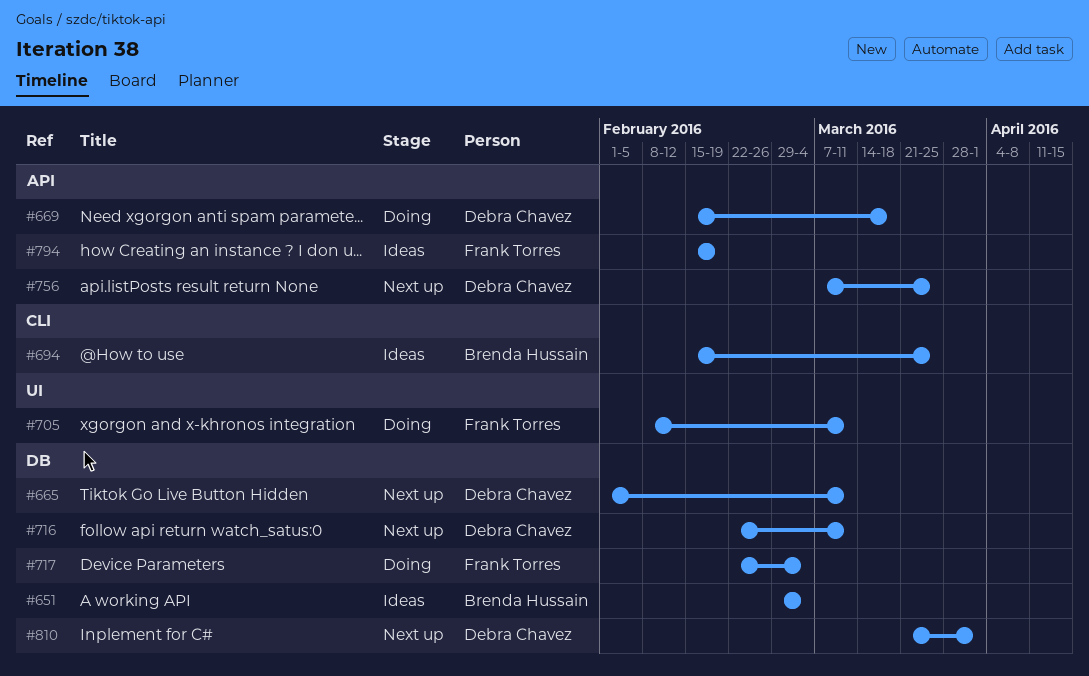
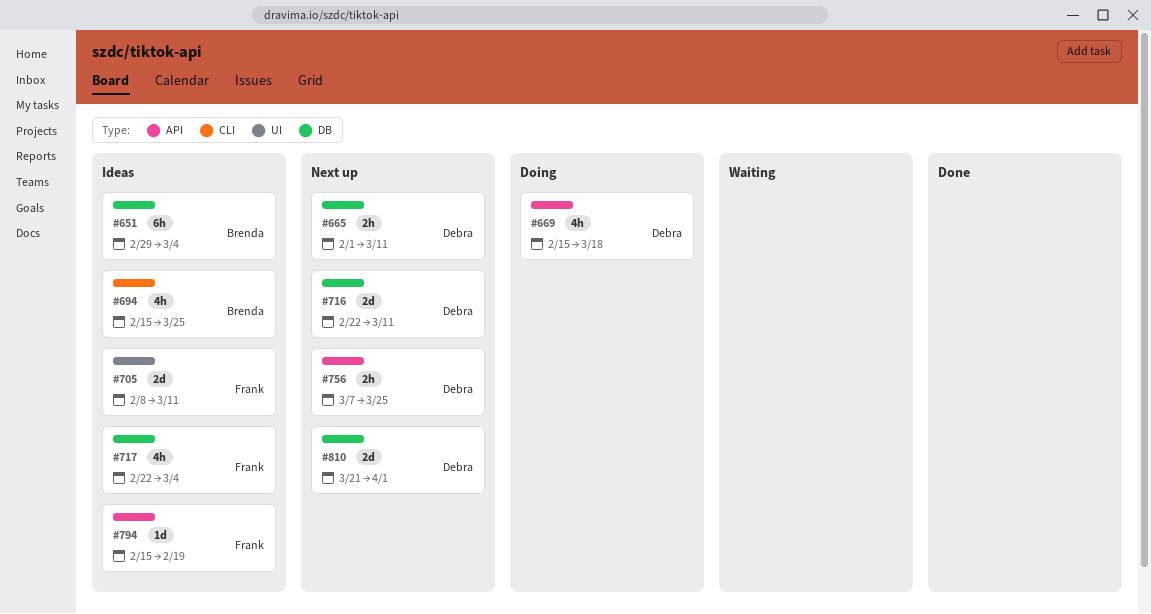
#705, status: Doing -> Ideas
#717, status: Doing -> Ideas

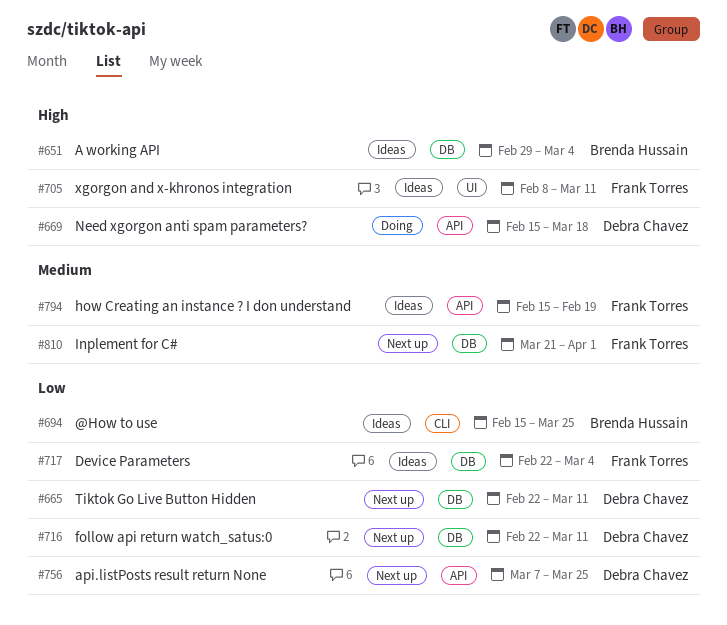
#665, start: Feb 1 -> Feb 22
#810, owner: Debra Chavez -> Frank Torres

